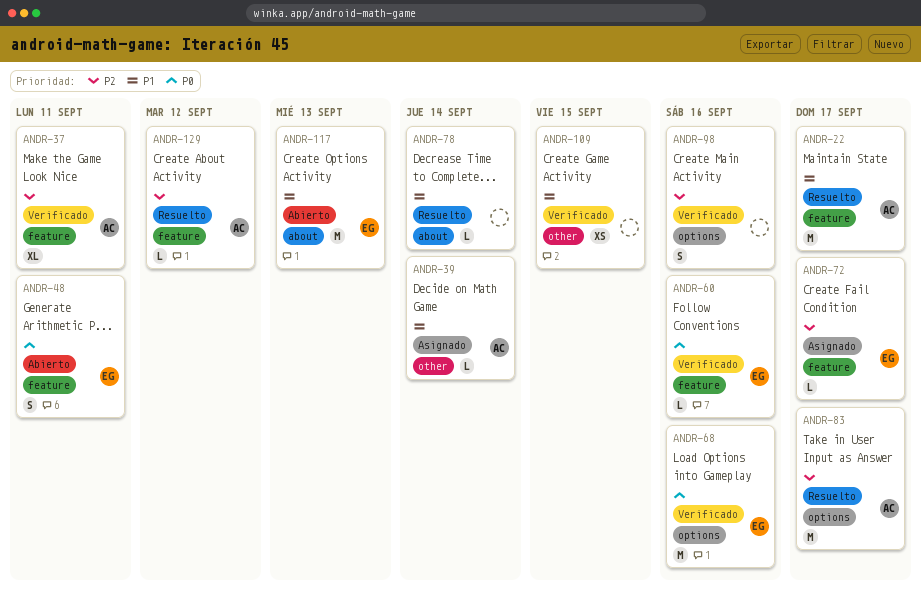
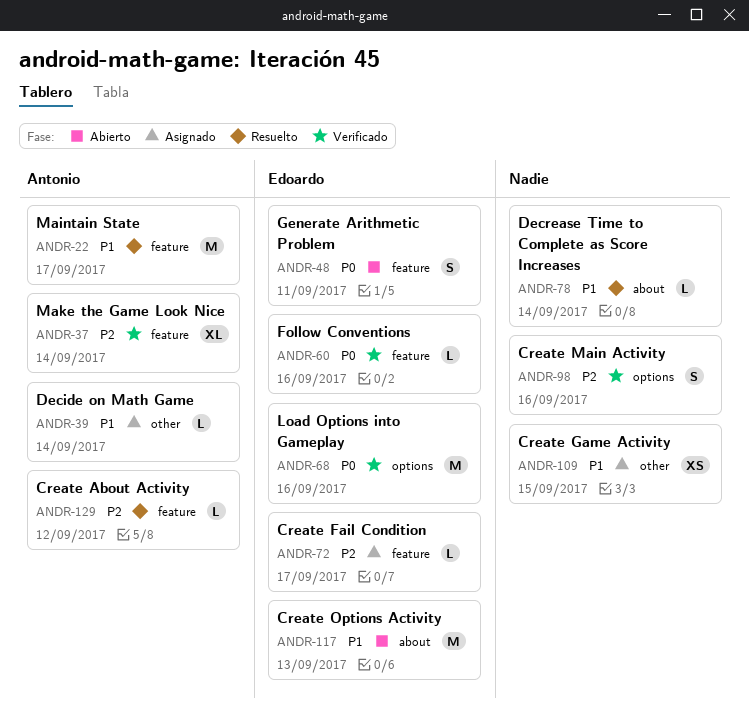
ANDR-37, due: Sep 11 -> Sep 14
ANDR-83: present -> none
ANDR-109, status: Verificado -> Asignado

